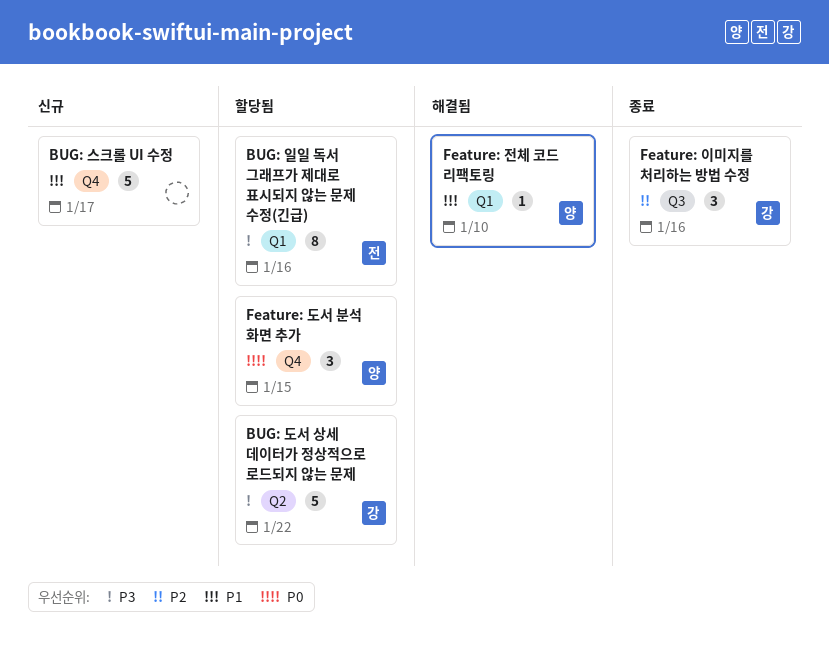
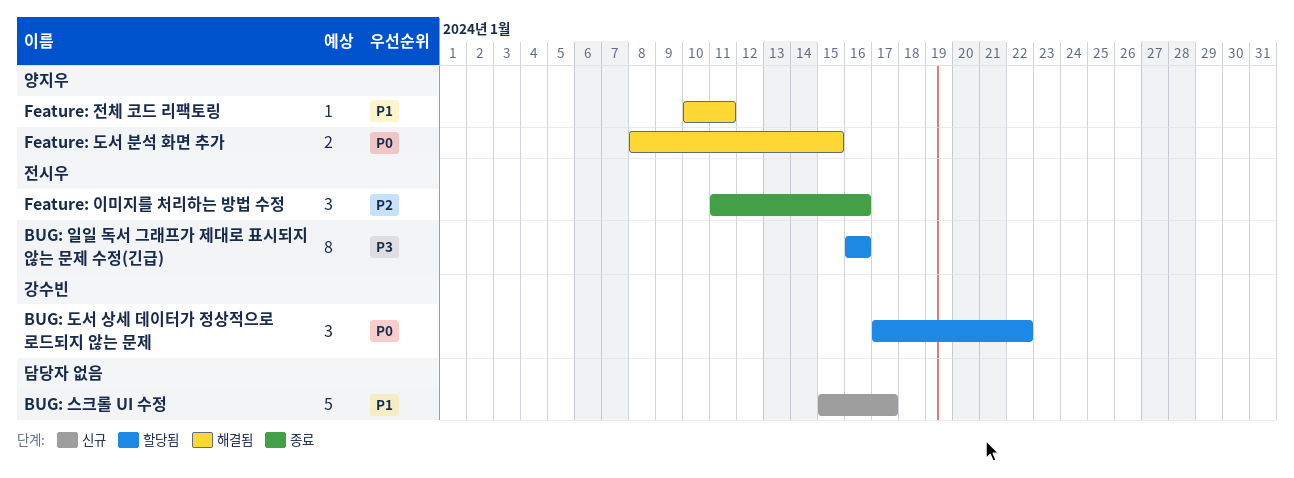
BUG: 도서 상세 데이터가 정상적으로 로드되지 않는 문제, priority: P3 -> P0
BUG: 도서 상세 데이터가 정상적으로 로드되지 않는 문제, estimate: 5 -> 3
Feature: 도서 분석 화면 추가, status: 할당됨 -> 해결됨
Feature: 도서 분석 화면 추가, estimate: 3 -> 2
Feature: 이미지를 처리하는 방법 수정, owner: 강수빈 -> 전시우
Feature: 전체 코드 리팩토링, due: Jan 10 -> Jan 11

